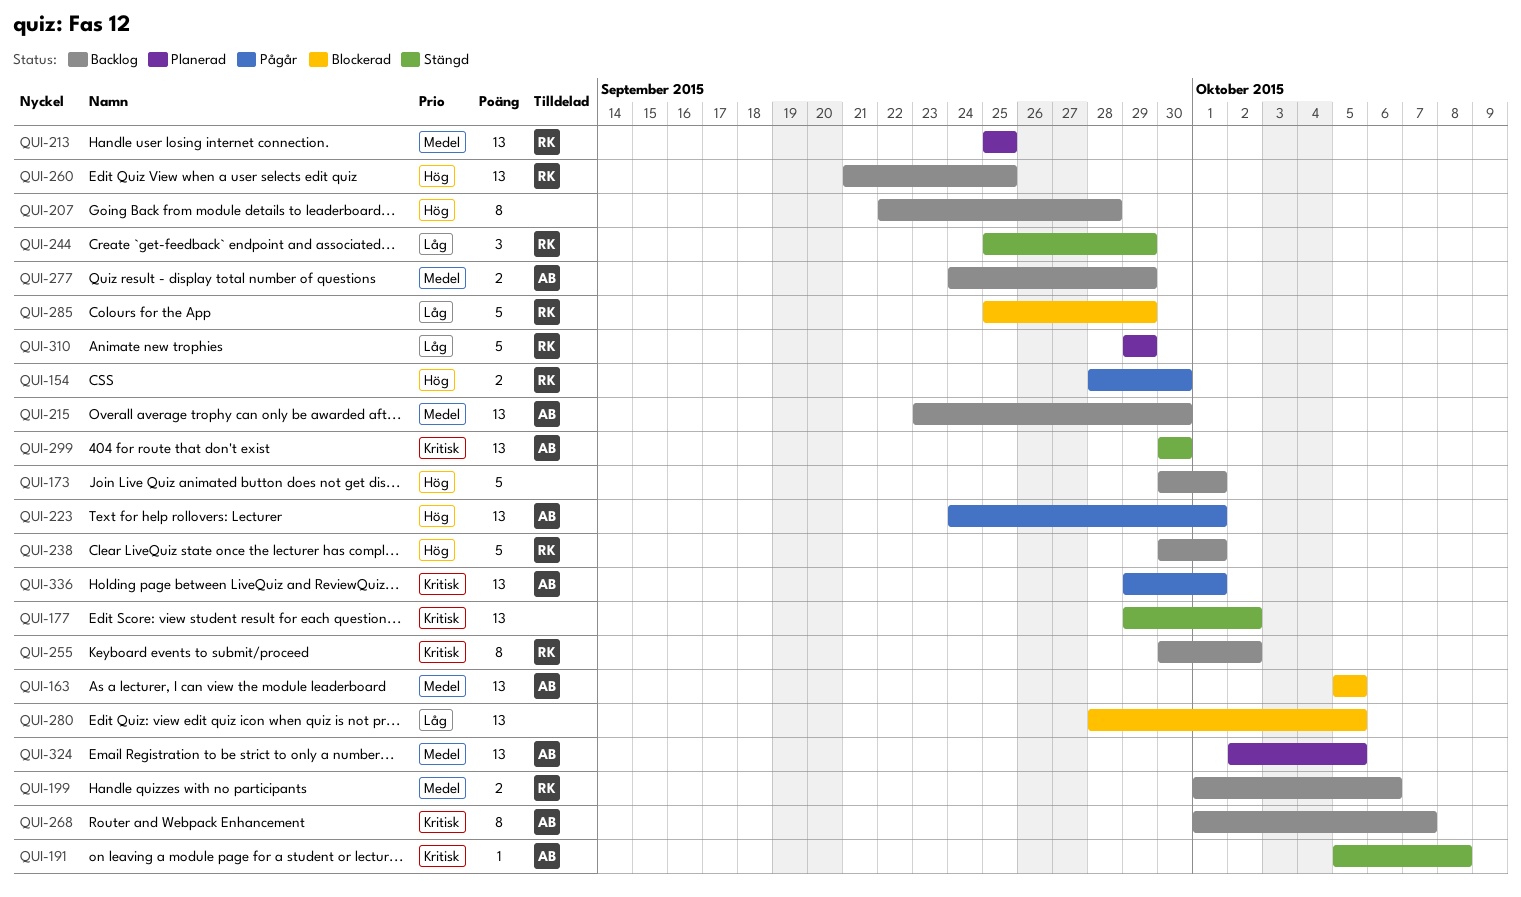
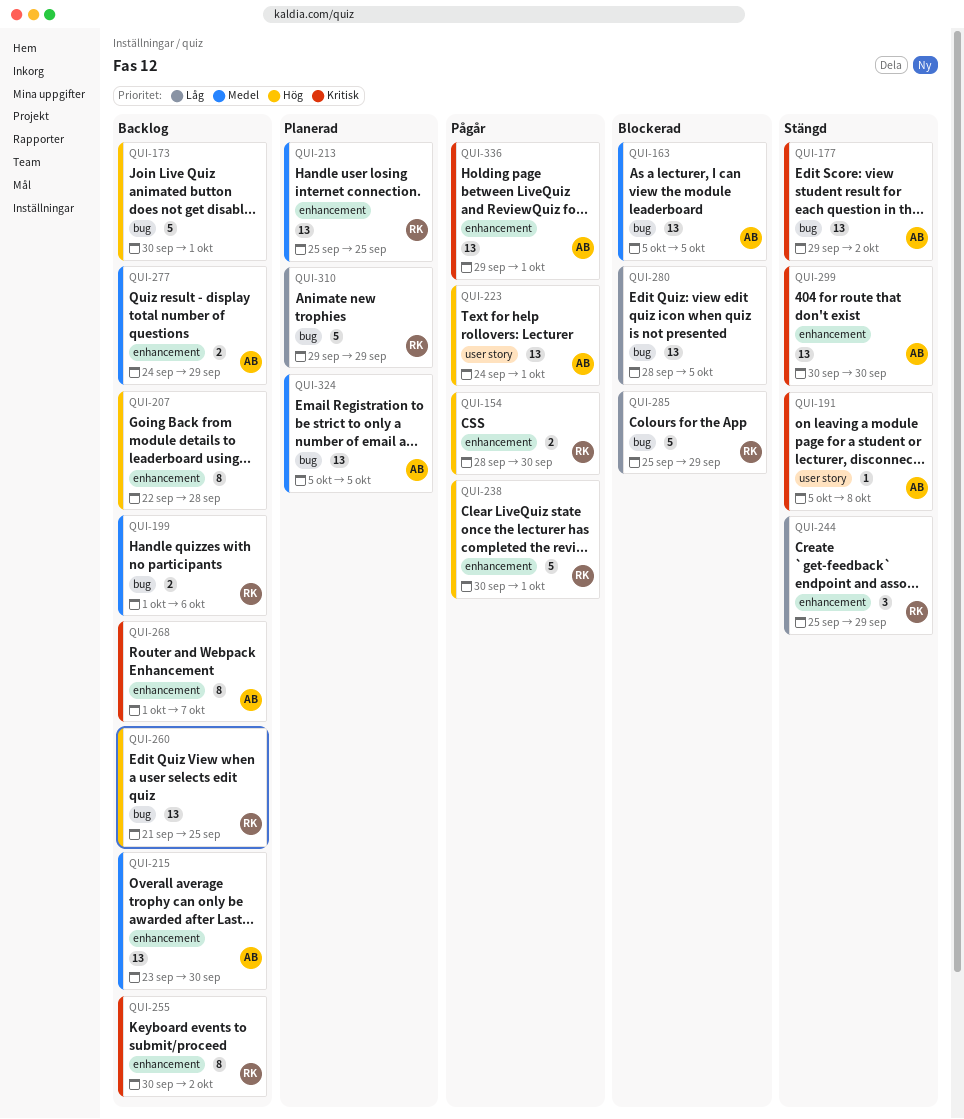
QUI-177, owner: none -> AB
QUI-238, status: Backlog -> Pågår
QUI-324, start: Oct 2 -> Oct 5

